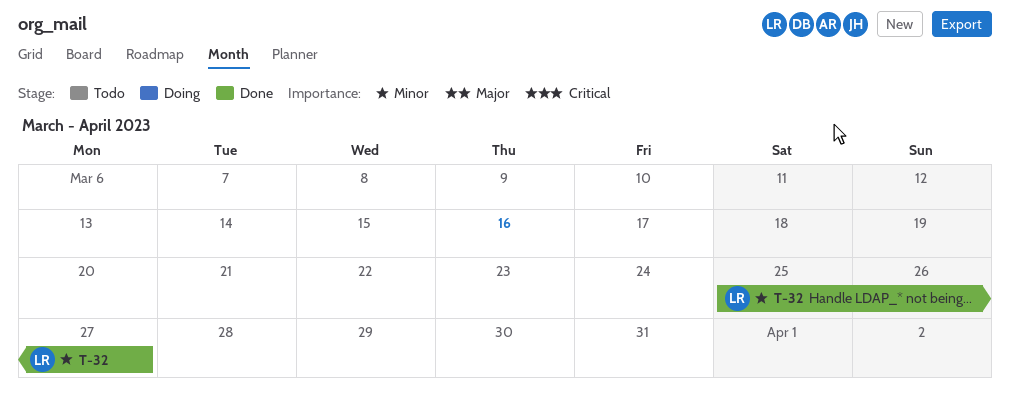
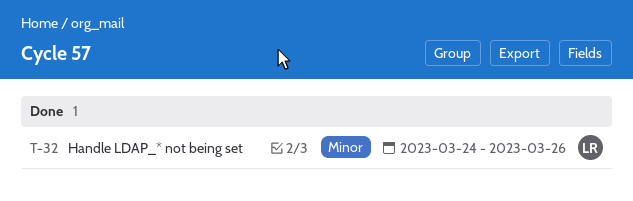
T-32, start: Mar 25 -> Mar 24
T-32, due: Mar 27 -> Mar 26

